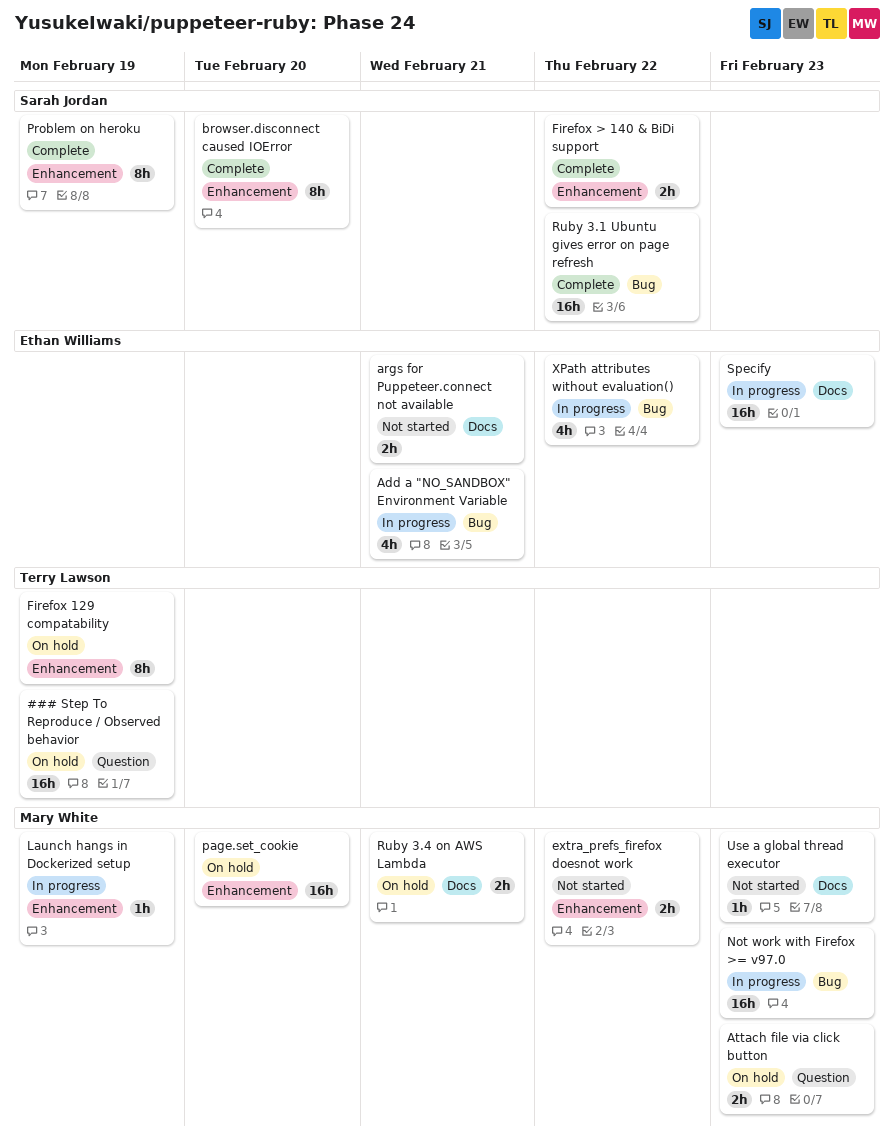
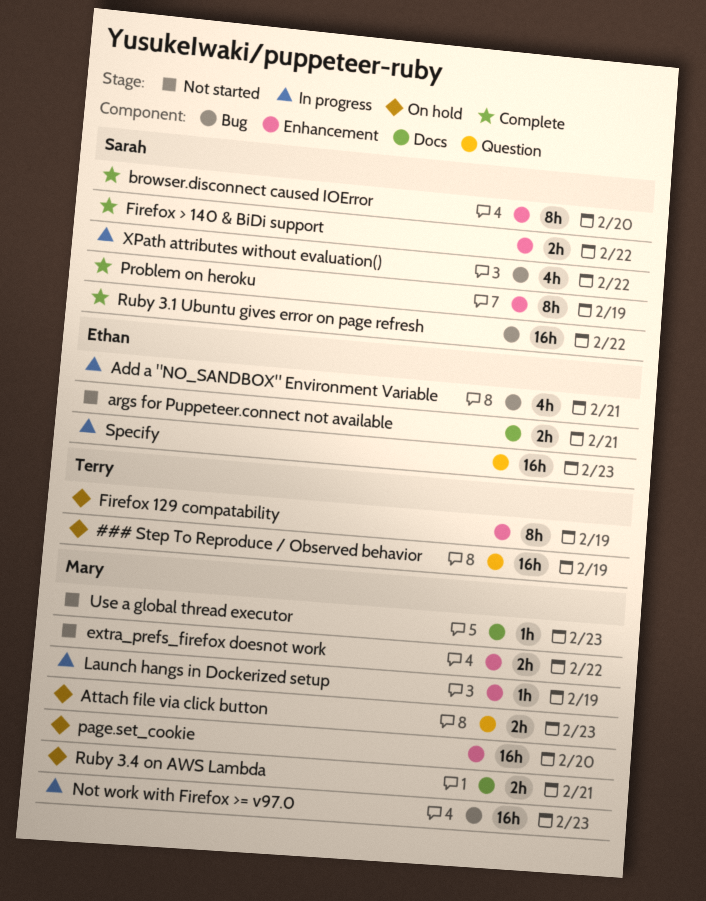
Specify, label: Docs -> Question
XPath attributes without evaluation(), owner: Ethan Williams -> Sarah Jordan

